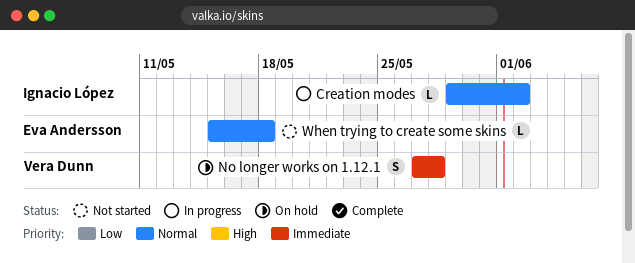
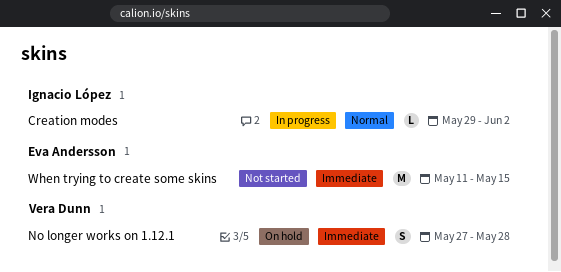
When trying to create some skins, priority: Normal -> Immediate
When trying to create some skins, estimate: L -> M
When trying to create some skins, start: May 15 -> May 11
When trying to create some skins, due: May 18 -> May 15

